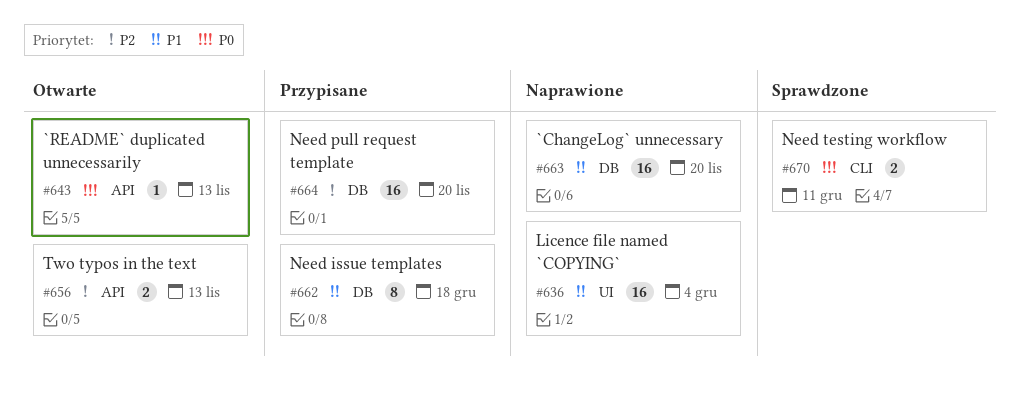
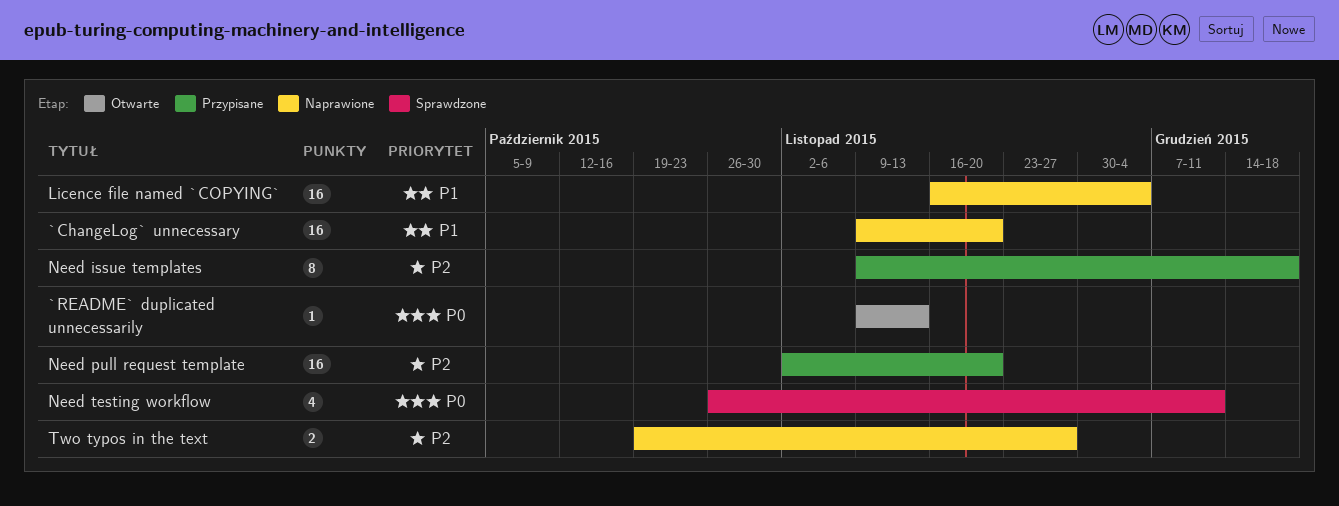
Need issue templates, priority: P1 -> P2
Need testing workflow, estimate: 2 -> 4
Two typos in the text, status: Otwarte -> Naprawione
Two typos in the text, due: Nov 13 -> Nov 27

